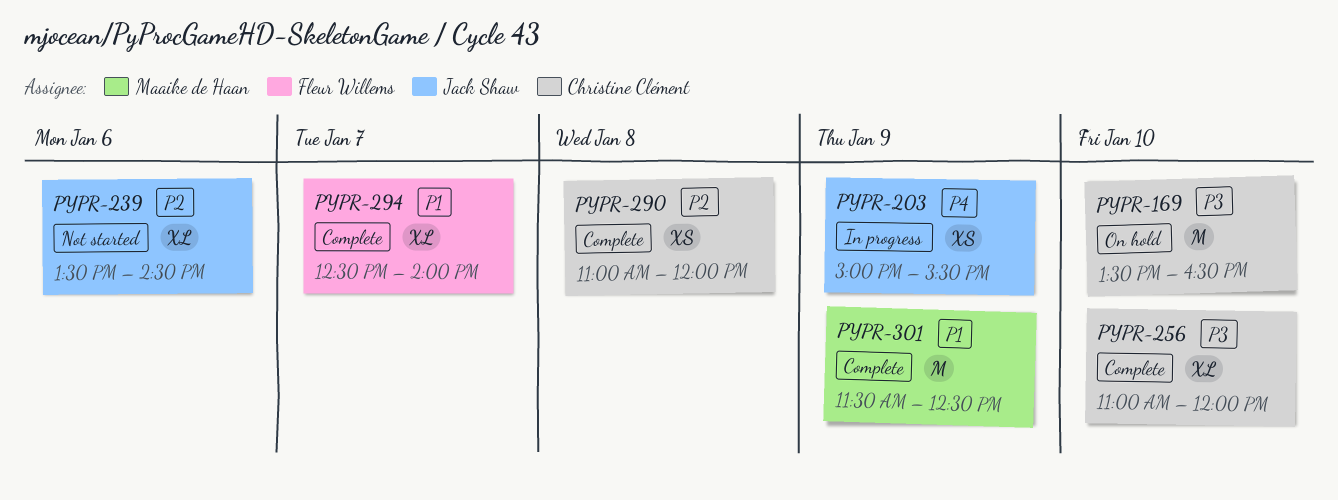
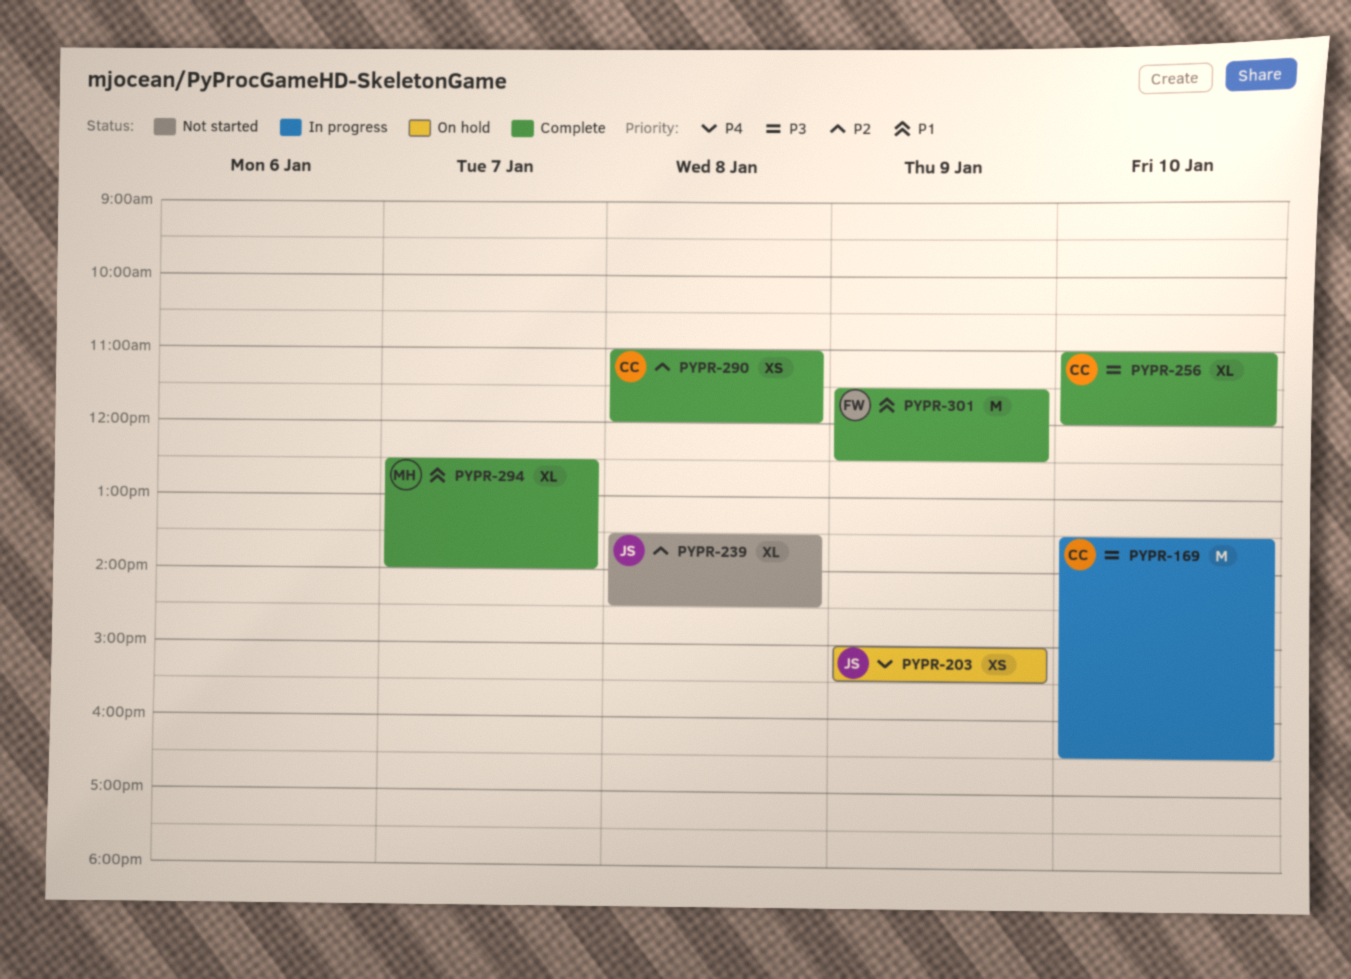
PYPR-169, status: On hold -> In progress
PYPR-203, status: In progress -> On hold
PYPR-239, day: Jan 6 -> Jan 8
PYPR-294, owner: Fleur Willems -> Maaike de Haan
PYPR-301, owner: Maaike de Haan -> Fleur Willems

